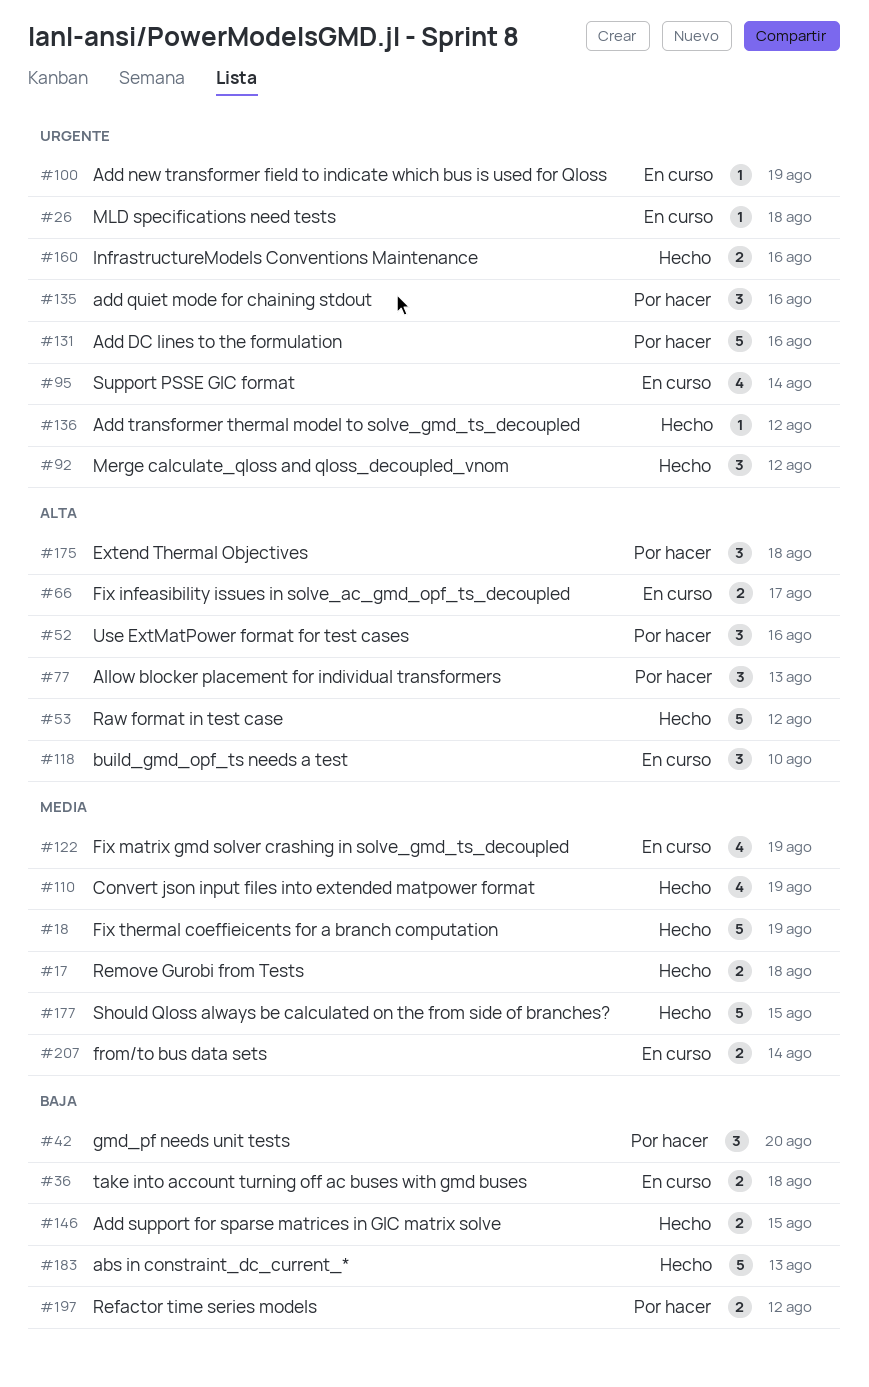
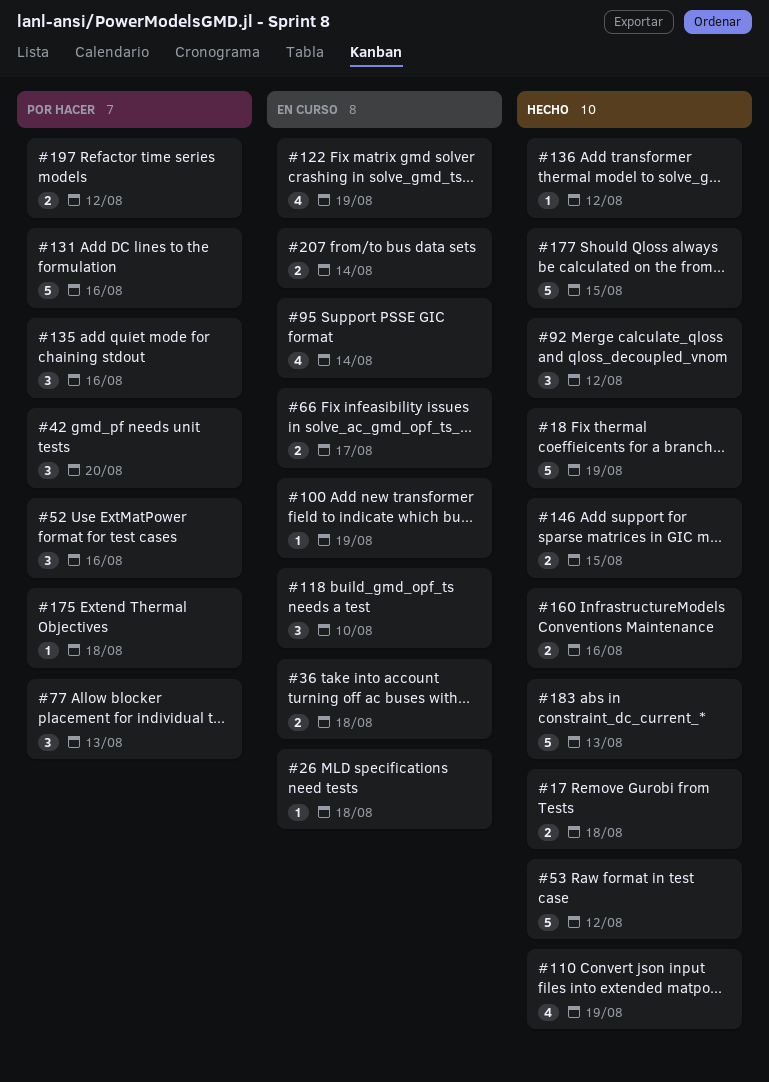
#175, estimate: 3 -> 1

